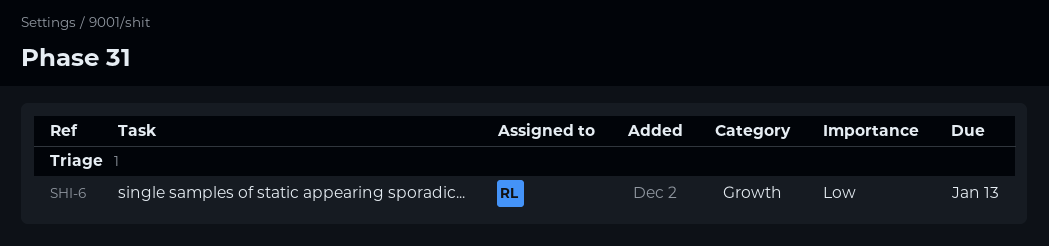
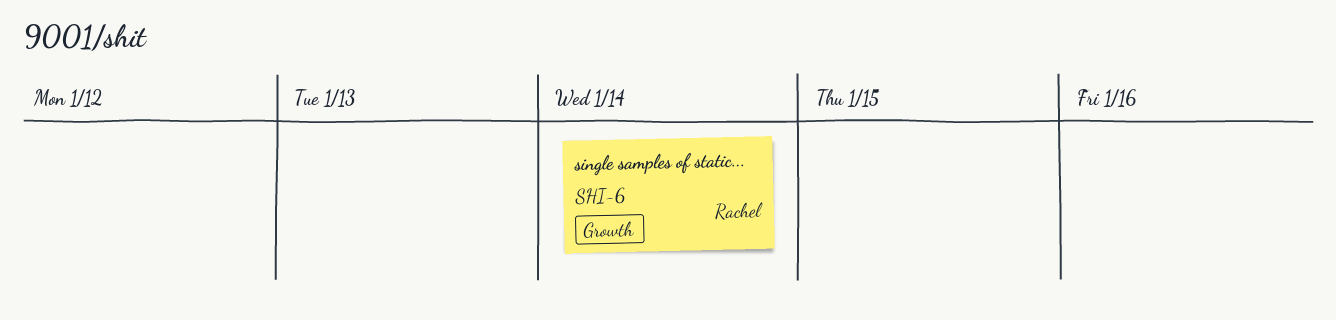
SHI-6, due: Jan 13 -> Jan 14

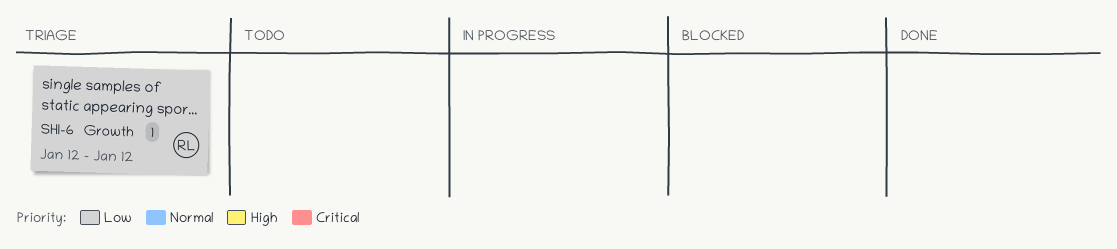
SHI-6, due: Jan 14 -> Jan 12

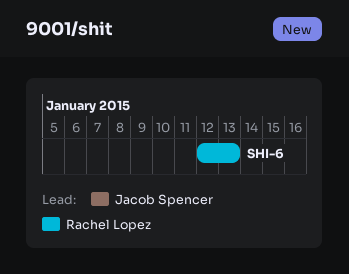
SHI-6, due: Jan 12 -> Jan 13

